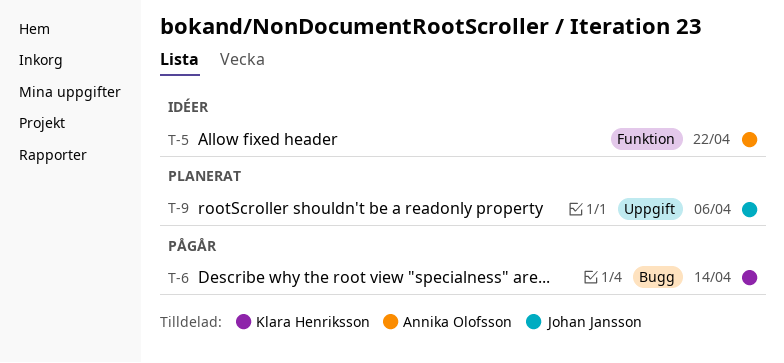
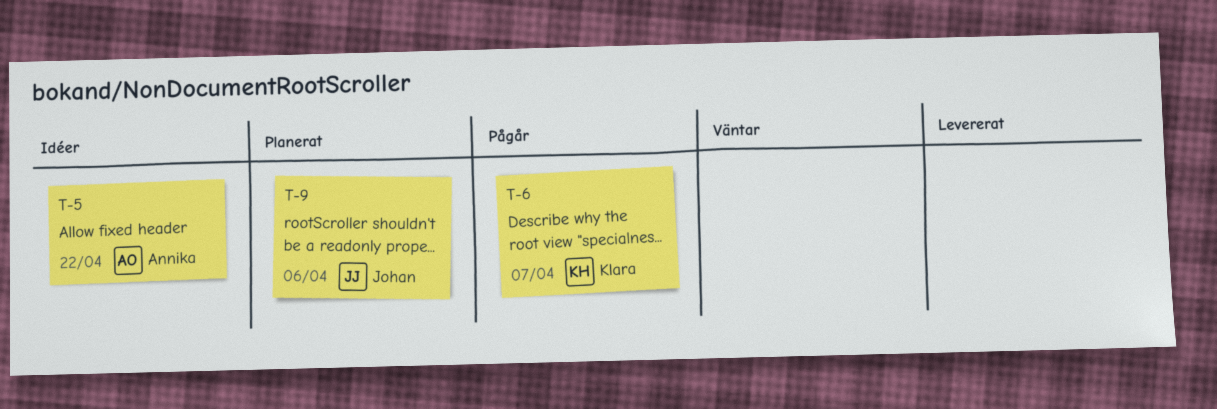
T-6, due: Apr 14 -> Apr 7

